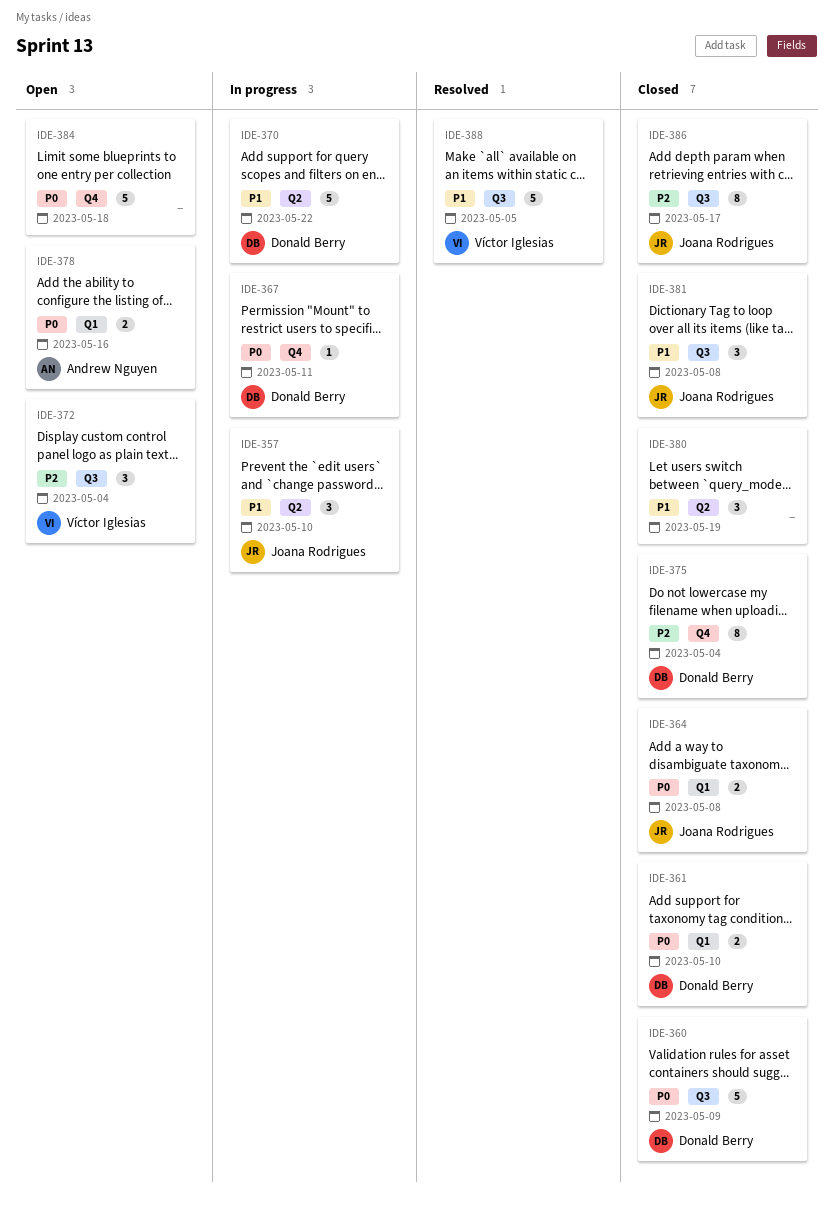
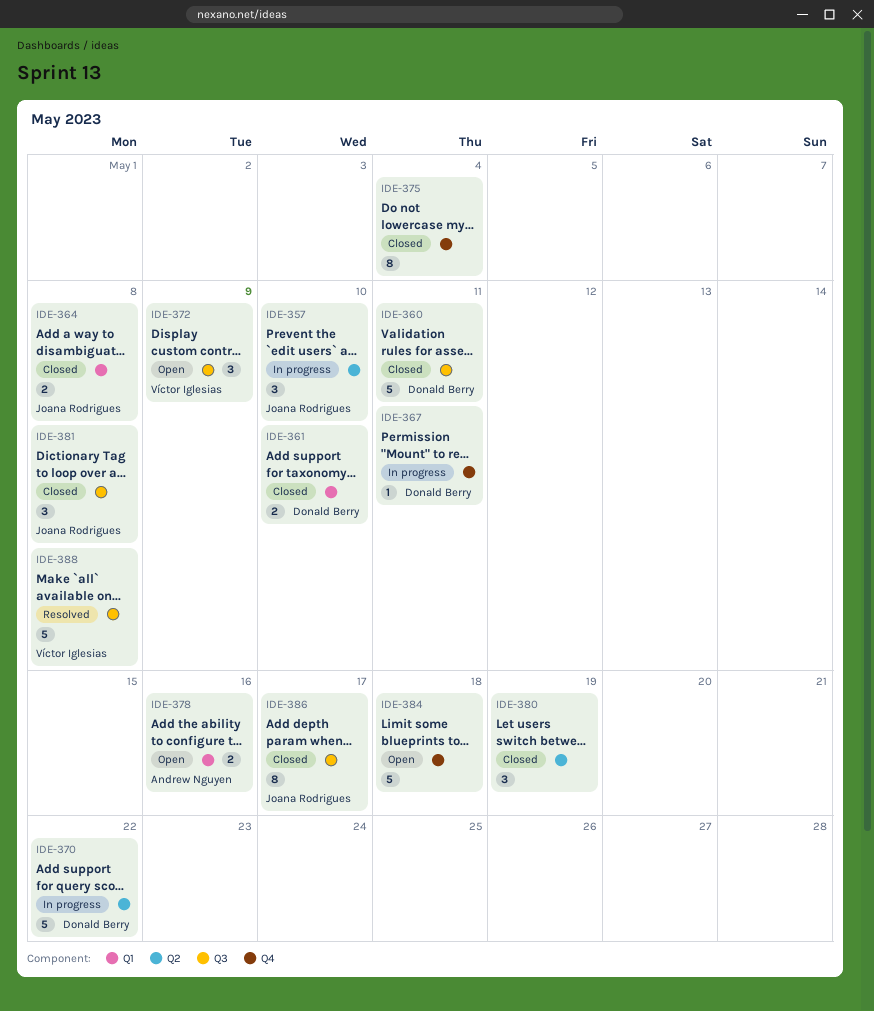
IDE-360, due: May 9 -> May 11
IDE-372, due: May 4 -> May 9
IDE-375, owner: Donald Berry -> none
IDE-388, due: May 5 -> May 8

